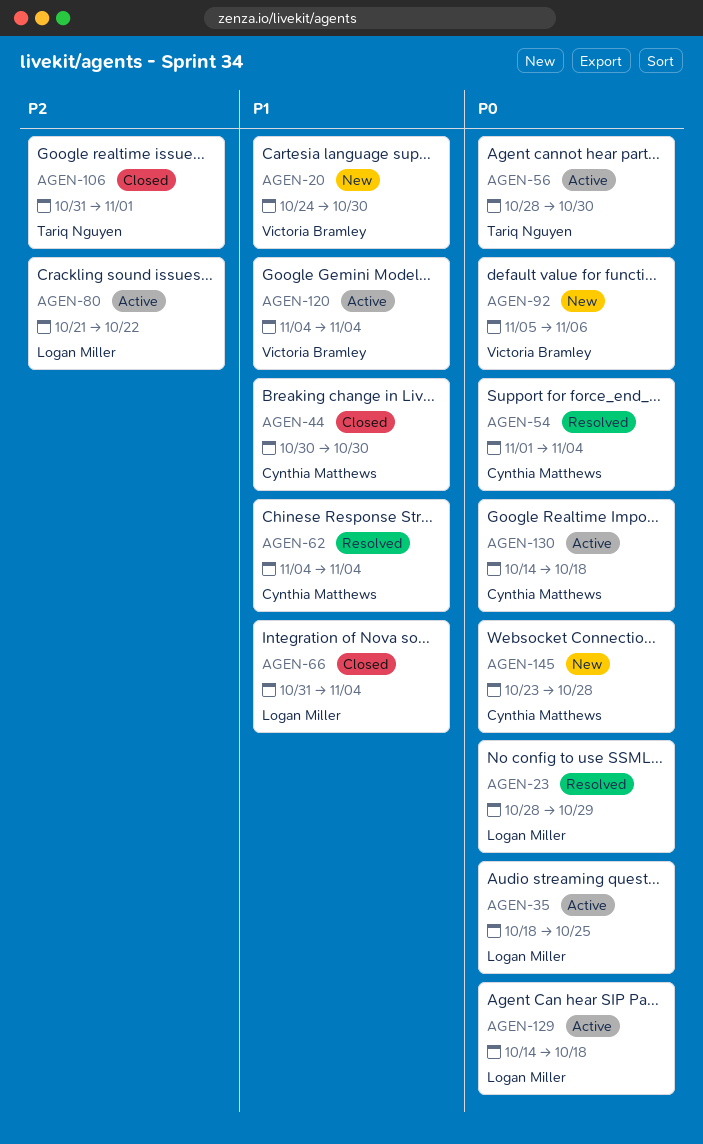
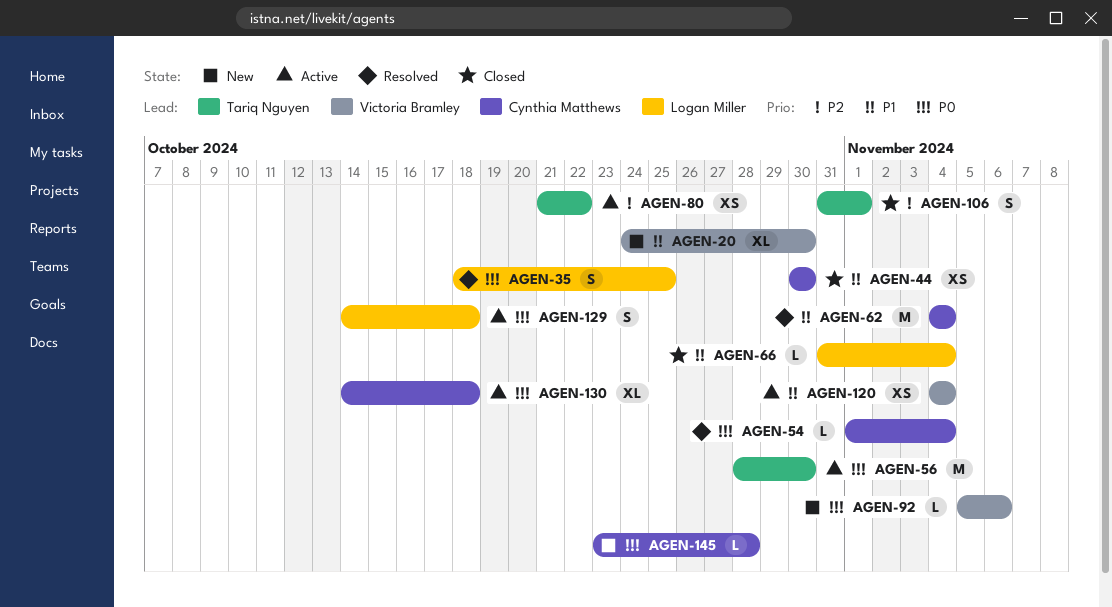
AGEN-23: present -> none
AGEN-35, status: Active -> Resolved
AGEN-80, owner: Logan Miller -> Tariq Nguyen

